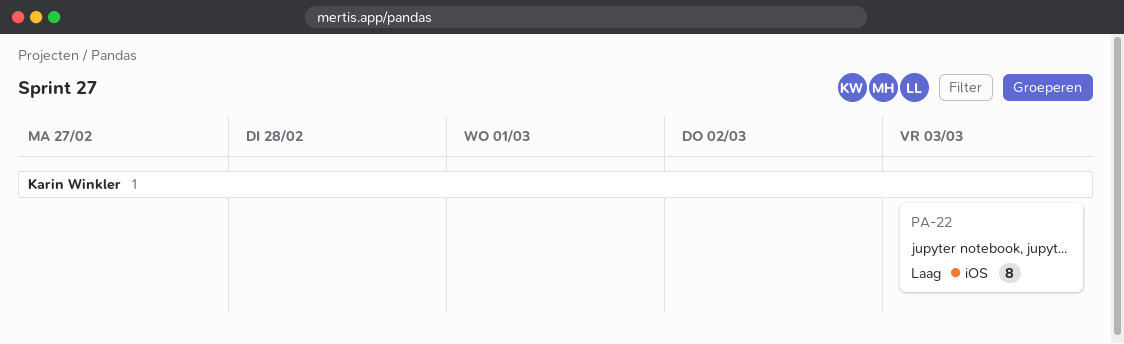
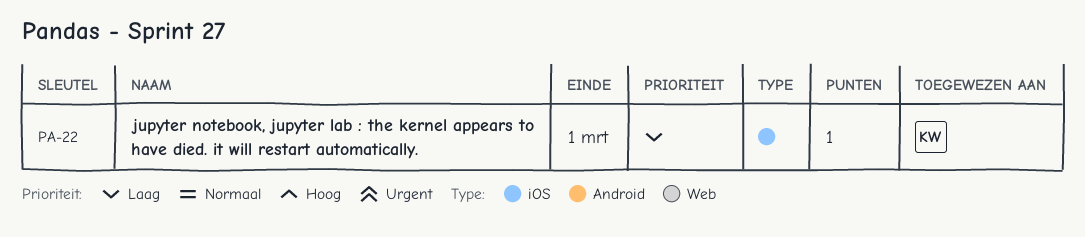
PA-22, estimate: 8 -> 1
PA-22, due: Mar 3 -> Mar 1

